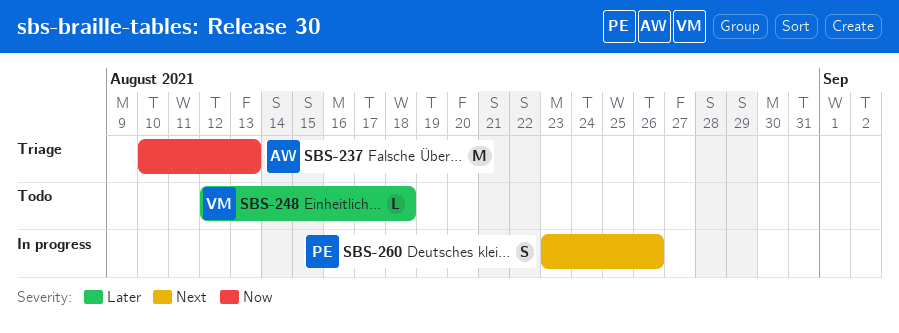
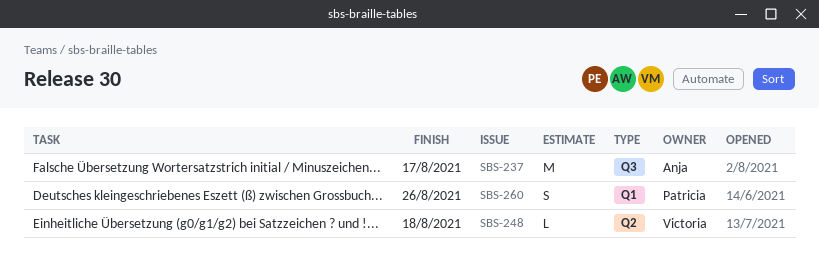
SBS-237, due: Aug 13 -> Aug 17

